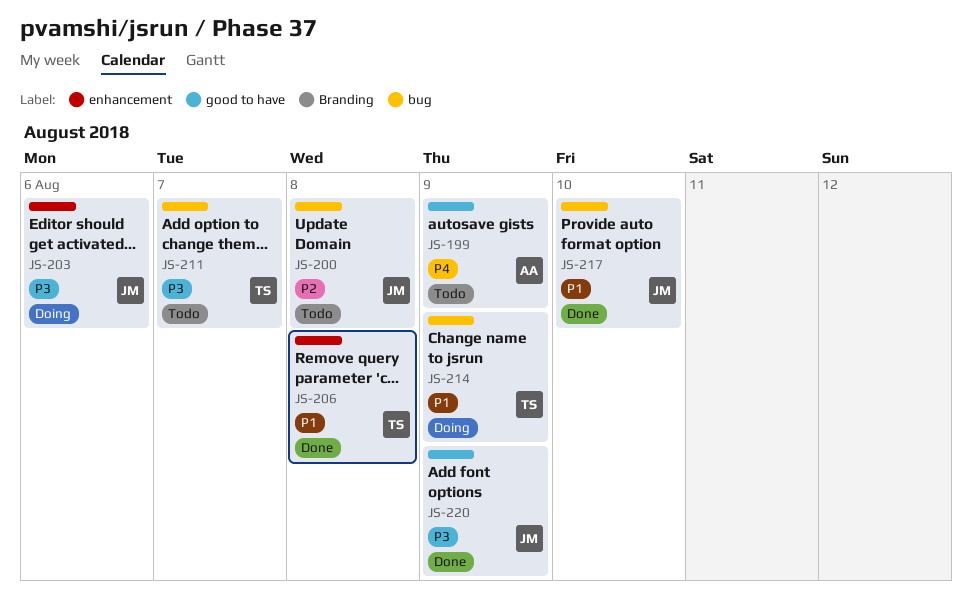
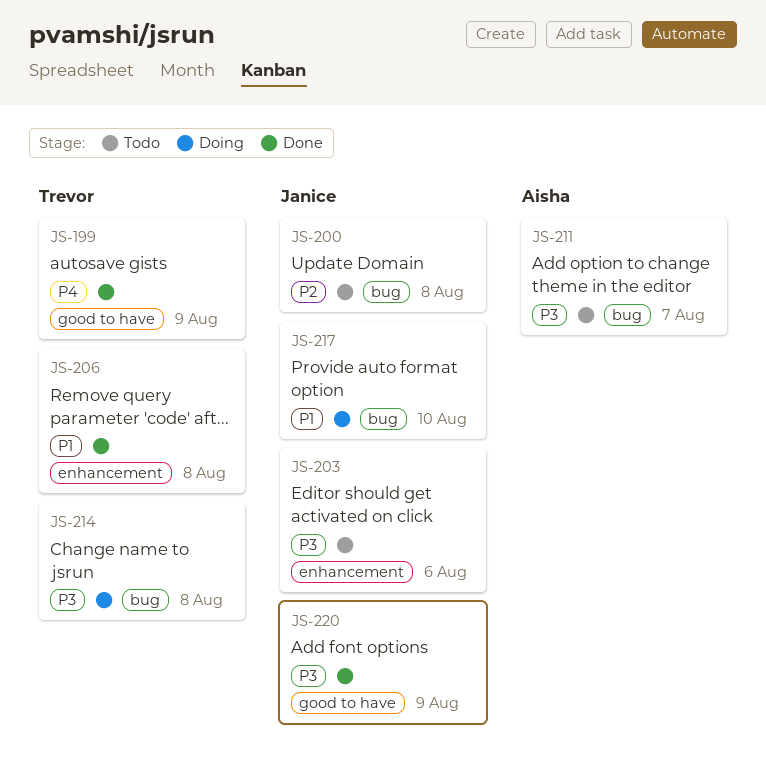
JS-199, status: Todo -> Done
JS-199, owner: Aisha -> Trevor
JS-203, status: Doing -> Todo
JS-211, owner: Trevor -> Aisha
JS-214, priority: P1 -> P3
JS-214, due: Aug 9 -> Aug 8
JS-217, status: Done -> Doing

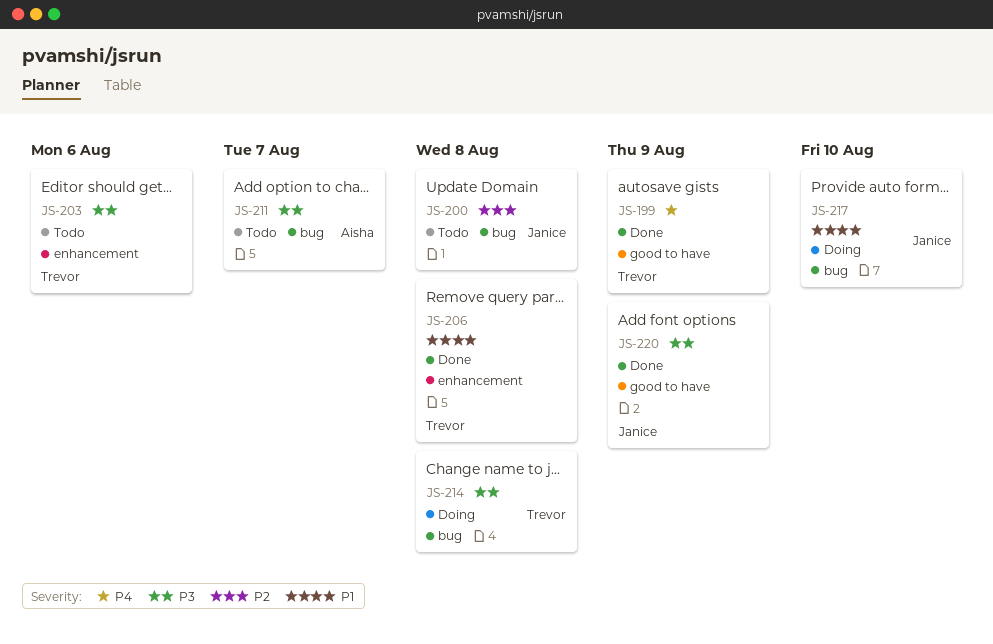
JS-203, owner: Janice -> Trevor

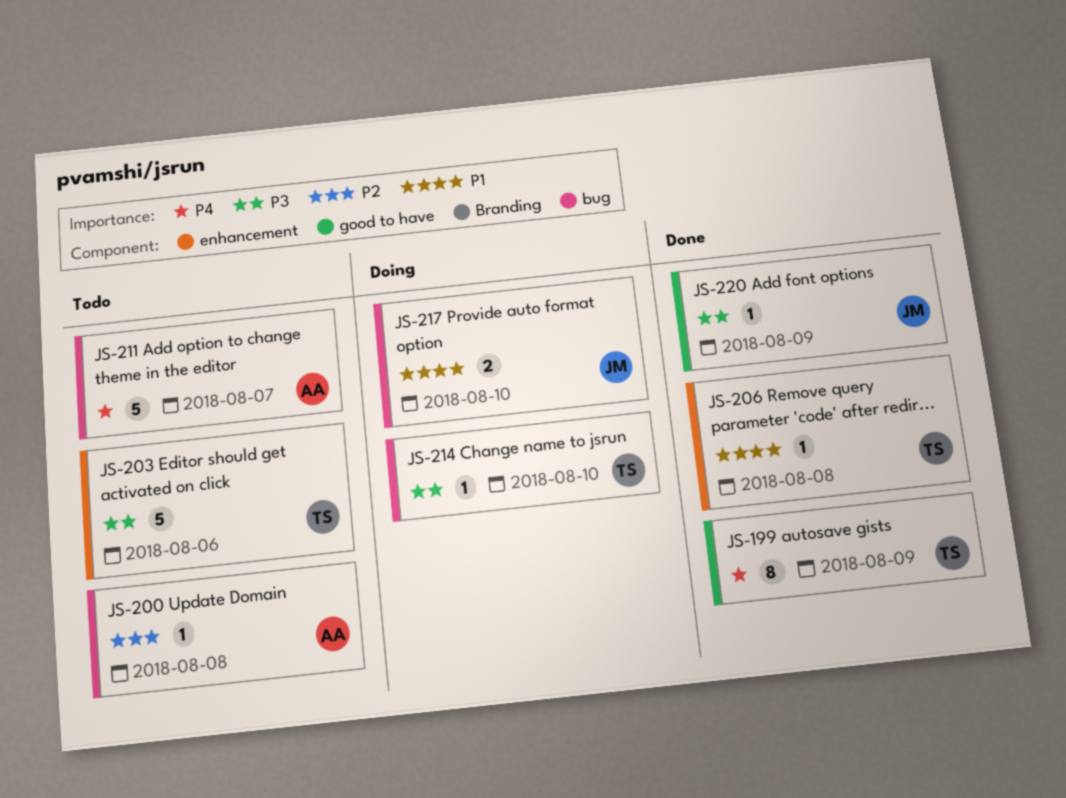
JS-200, owner: Janice -> Aisha
JS-211, priority: P3 -> P4
JS-214, due: Aug 8 -> Aug 10

